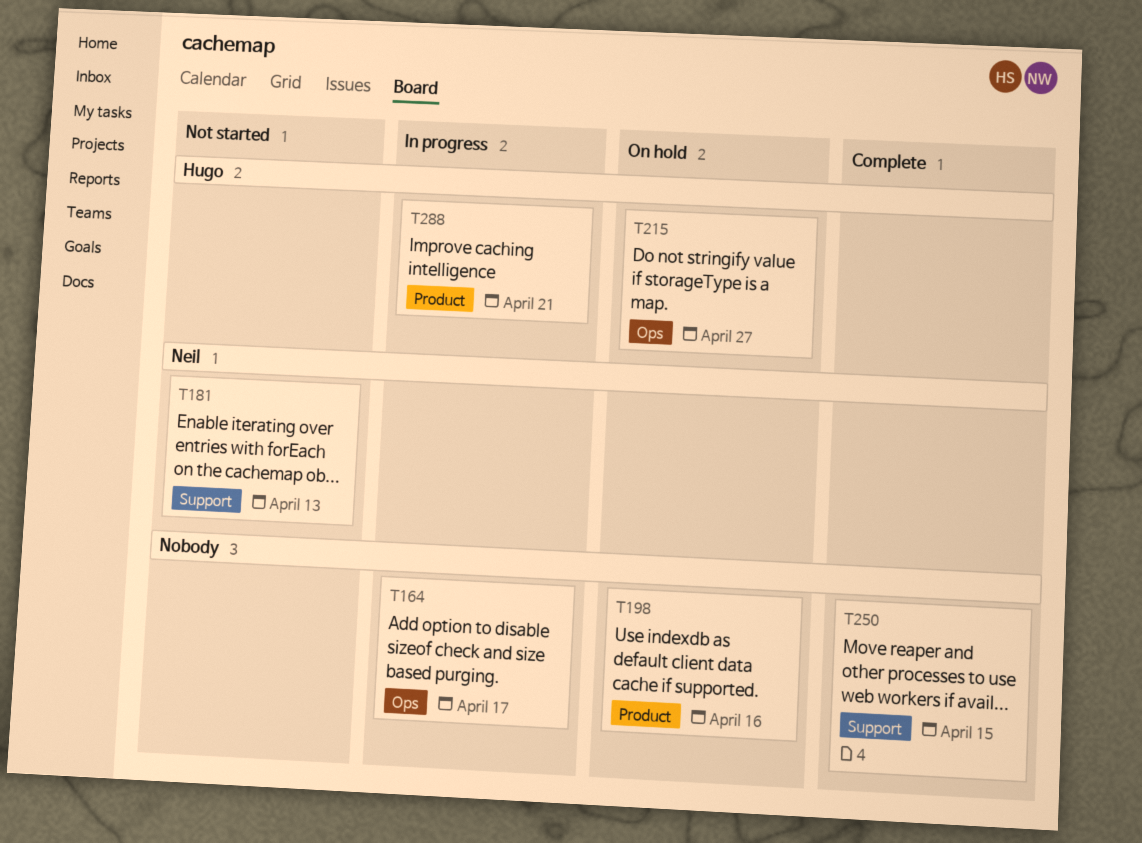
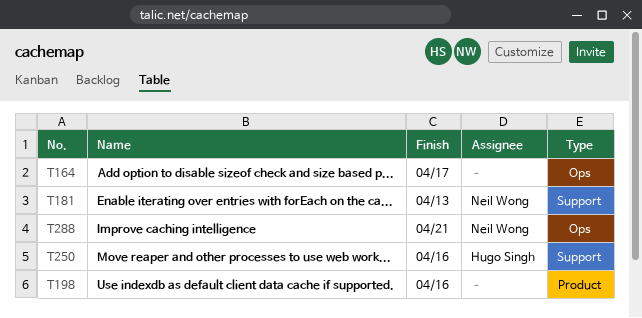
T215: present -> none
T250, owner: none -> Hugo Singh
T250, due: Apr 15 -> Apr 16
T288, owner: Hugo Singh -> Neil Wong
T288, label: Product -> Ops

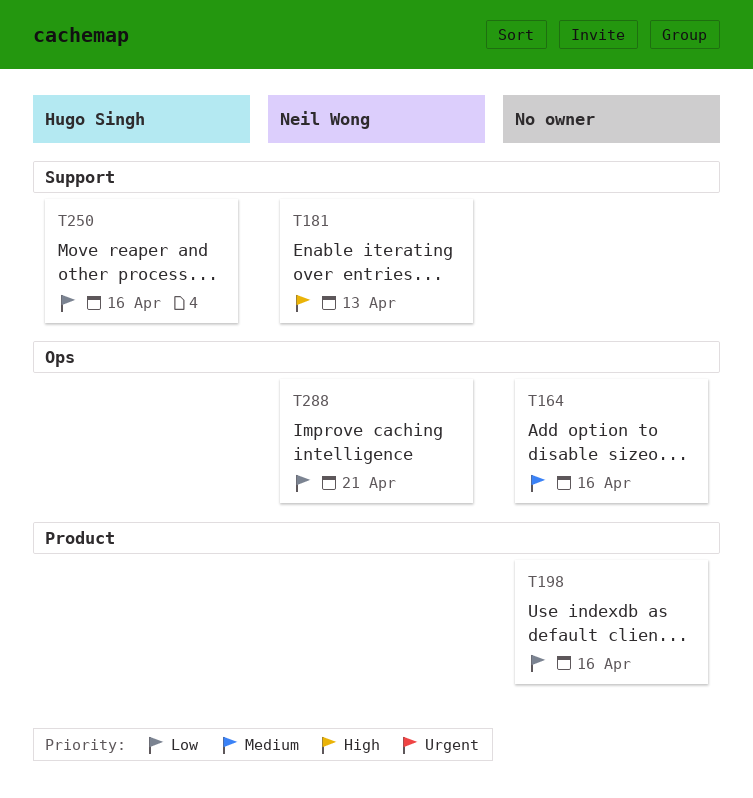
T164, due: Apr 17 -> Apr 16

